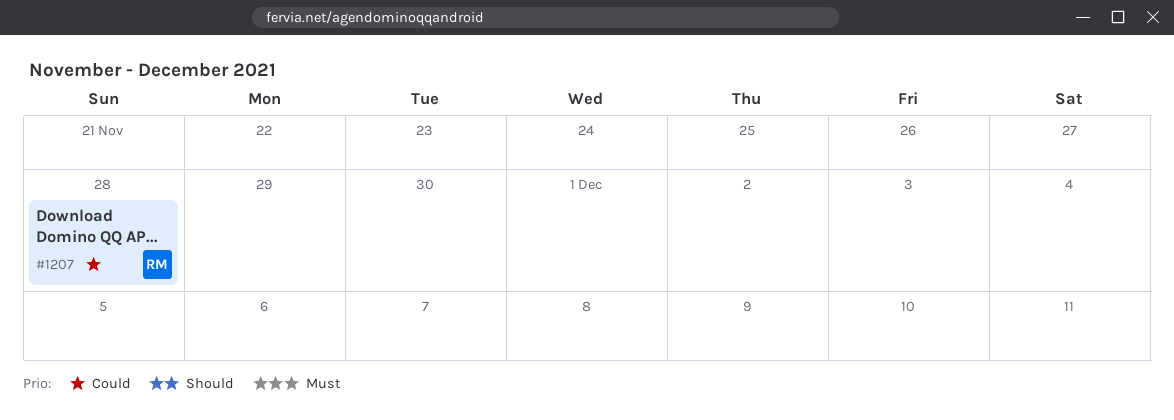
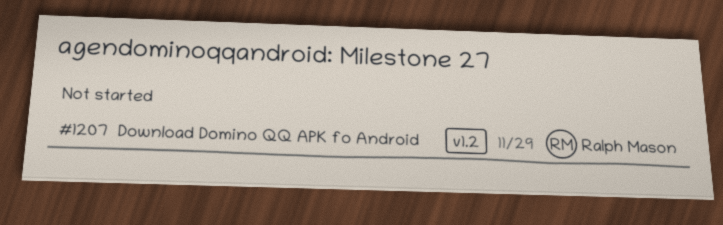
#1207, due: Nov 28 -> Nov 29

